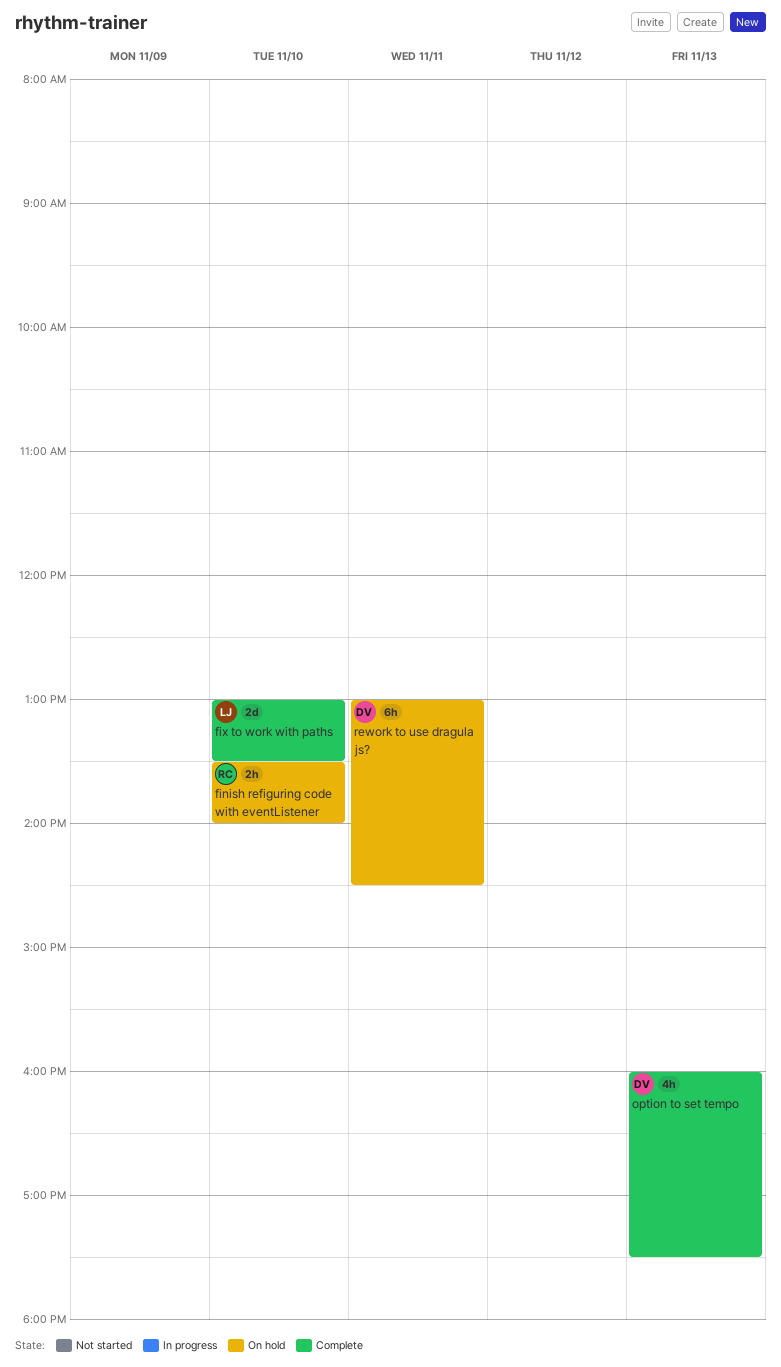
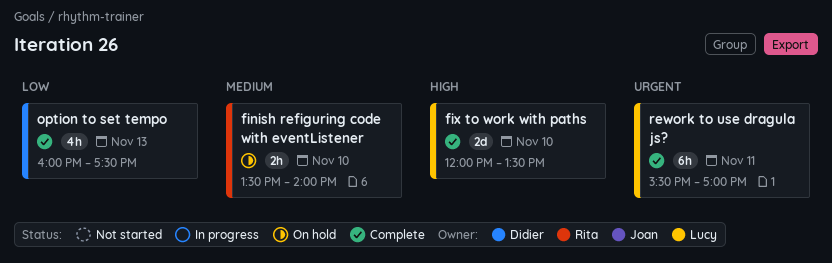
fix to work with paths, begins: 13:00 -> 12:00
rework to use dragula js?, status: On hold -> Complete
rework to use dragula js?, owner: Didier -> Lucy
rework to use dragula js?, begins: 13:00 -> 15:30
rework to use dragula js?, ends: 14:30 -> 17:00

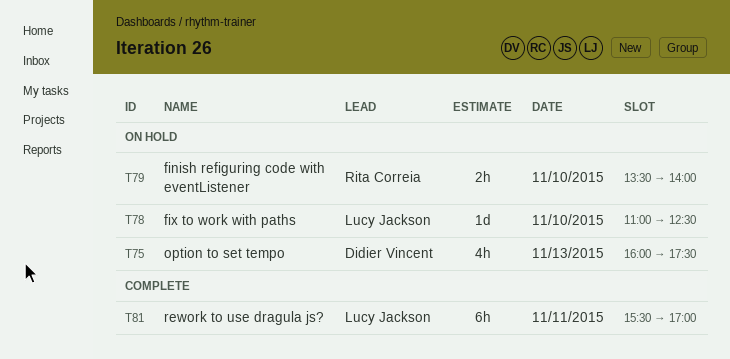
fix to work with paths, status: Complete -> On hold
fix to work with paths, estimate: 2d -> 1d
fix to work with paths, begins: 12:00 -> 11:00
fix to work with paths, ends: 13:30 -> 12:30
option to set tempo, status: Complete -> On hold

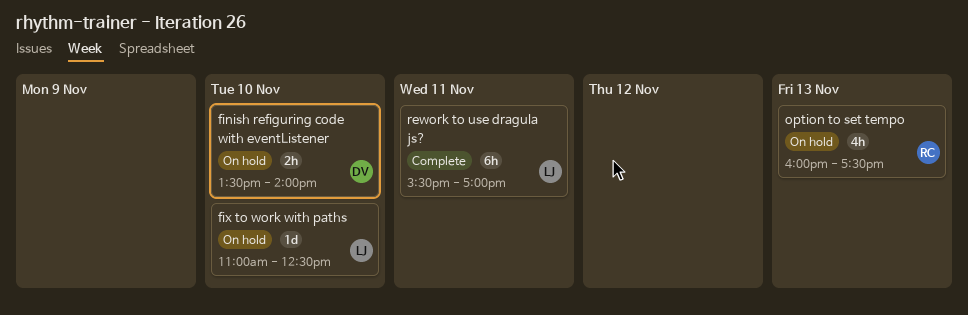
finish refiguring code with eventListener, owner: Rita Correia -> Didier Vincent
option to set tempo, owner: Didier Vincent -> Rita Correia

